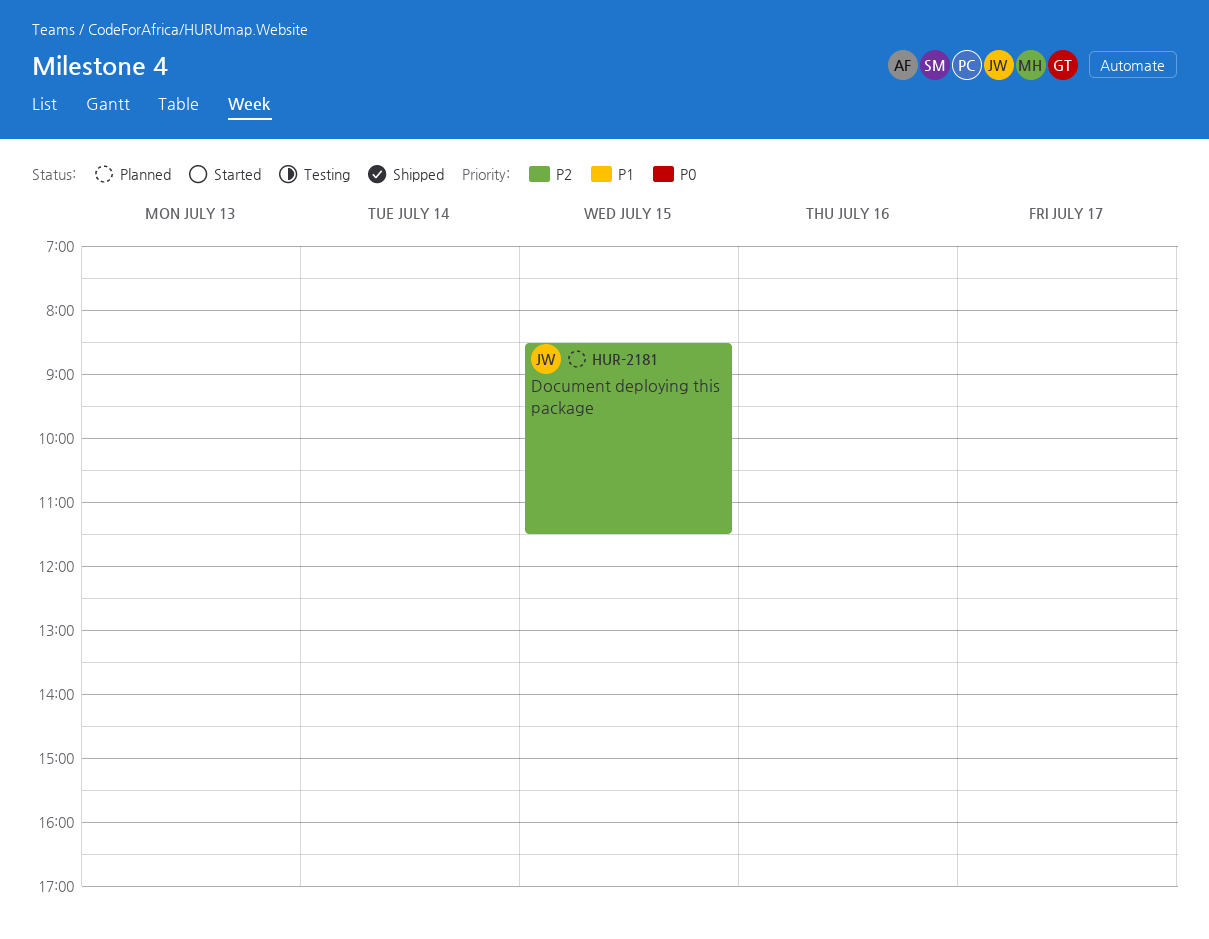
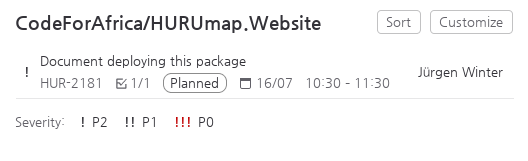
HUR-2181, day: Jul 15 -> Jul 16
HUR-2181, begins: 08:30 -> 10:30

